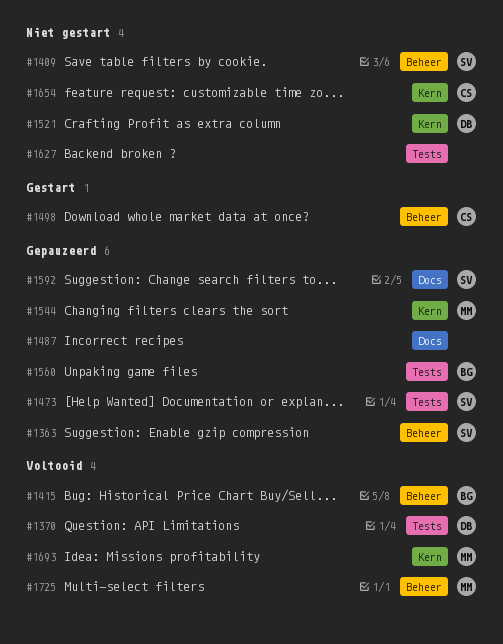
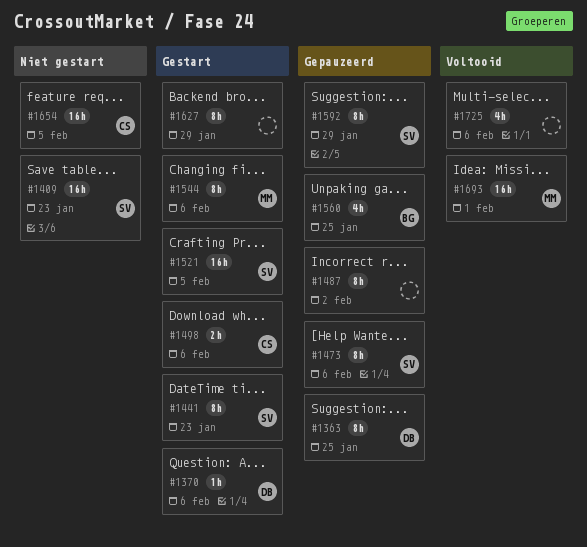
#1363, owner: SV -> DB
#1370, status: Voltooid -> Gestart
#1415: present -> none
#1441: none -> present
#1521, status: Niet gestart -> Gestart
#1521, owner: DB -> SV
#1544, status: Gepauzeerd -> Gestart
#1627, status: Niet gestart -> Gestart
#1725, owner: MM -> none

